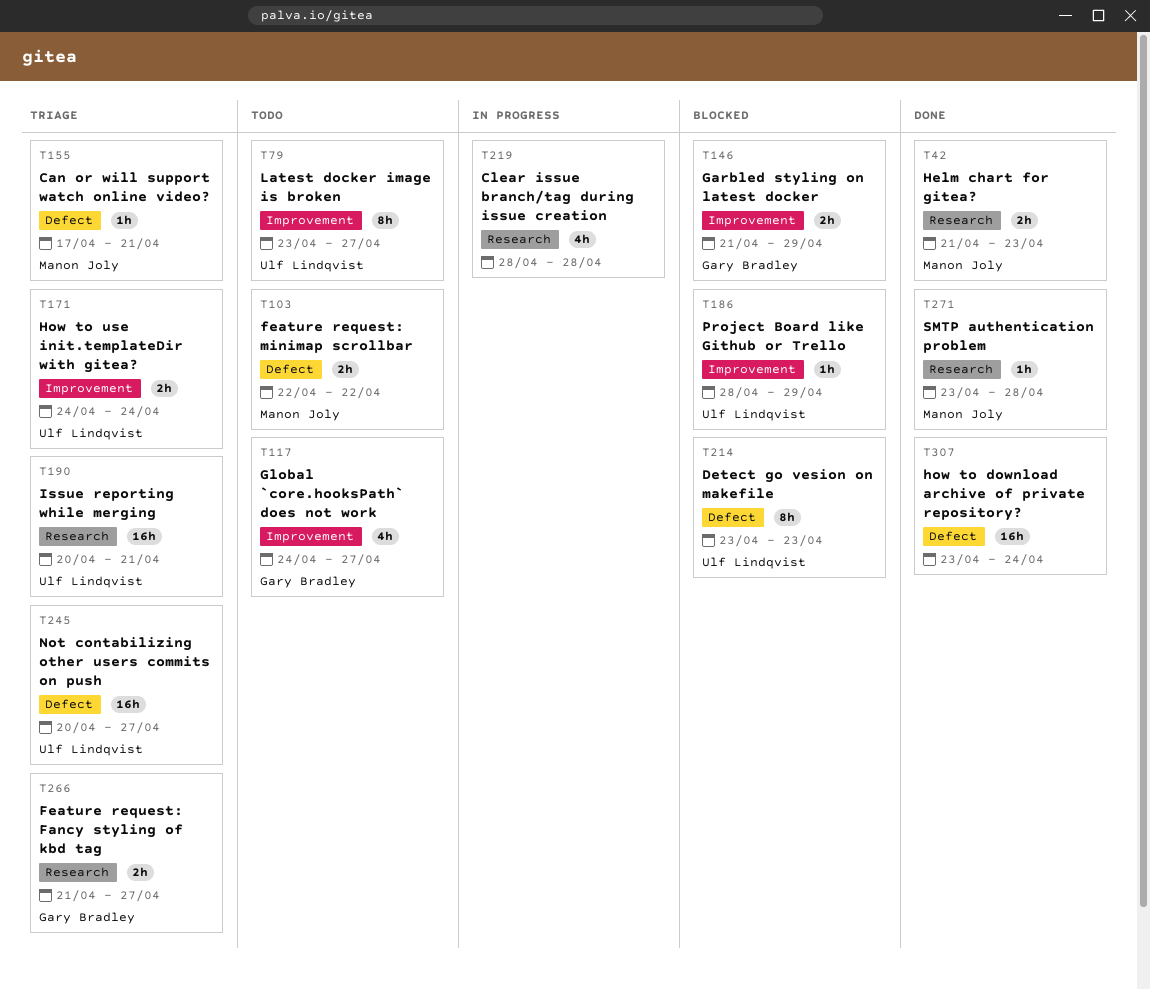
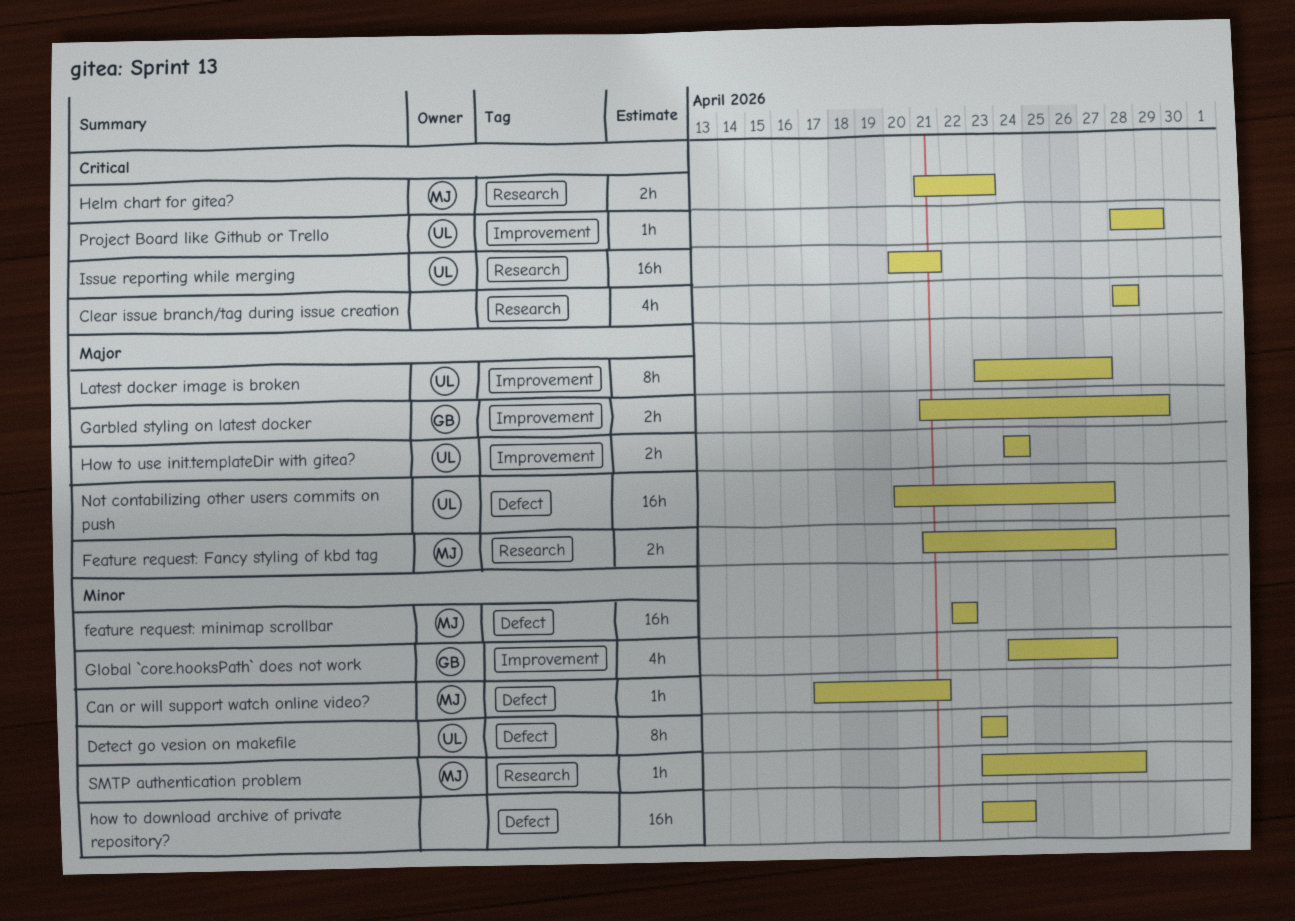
Feature request: Fancy styling of kbd tag, owner: Gary Bradley -> Manon Joly
feature request: minimap scrollbar, estimate: 2h -> 16h

